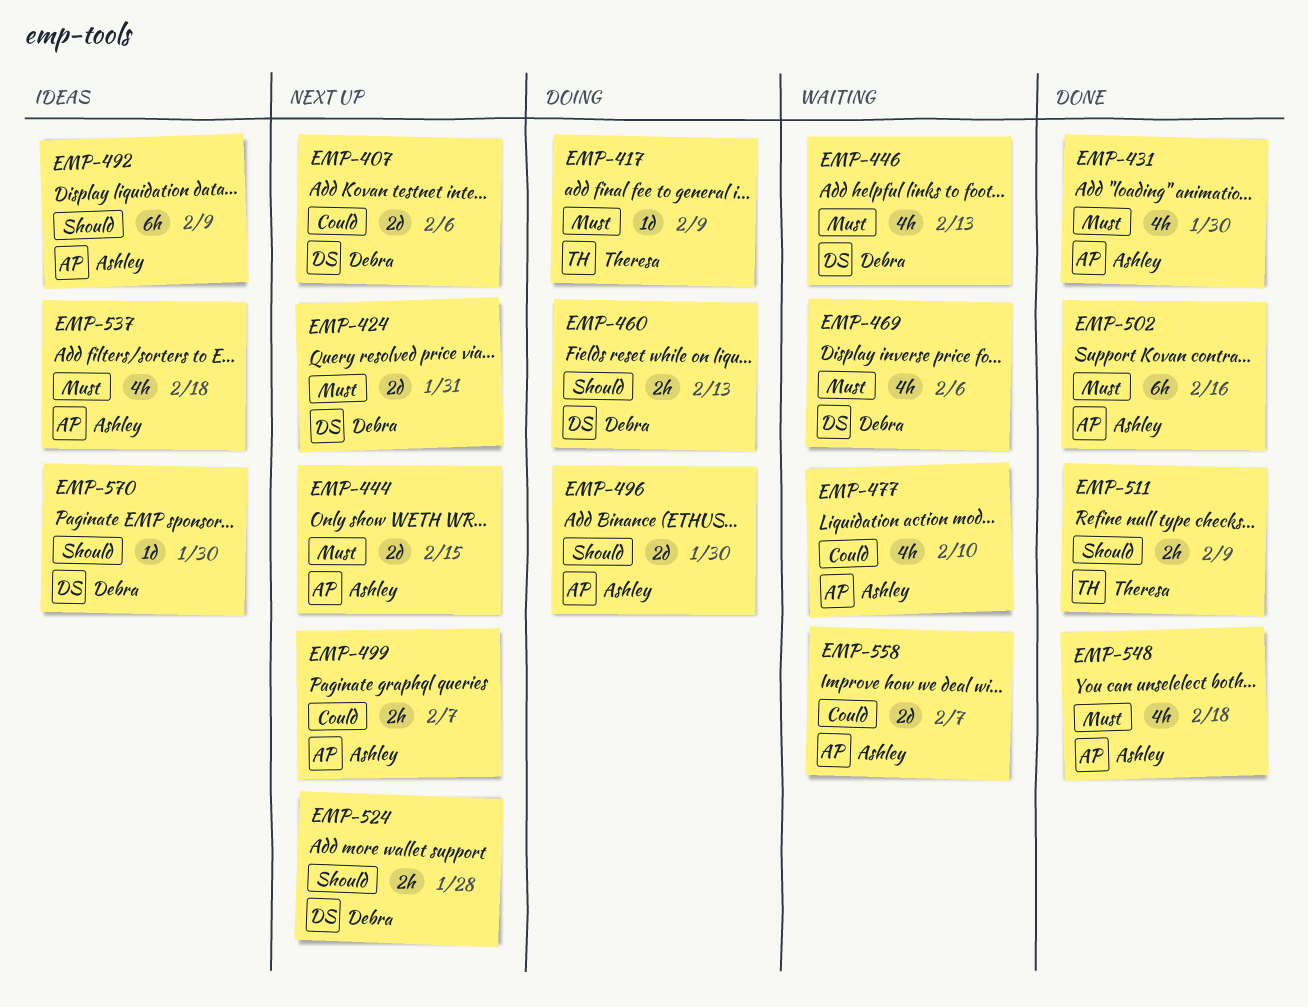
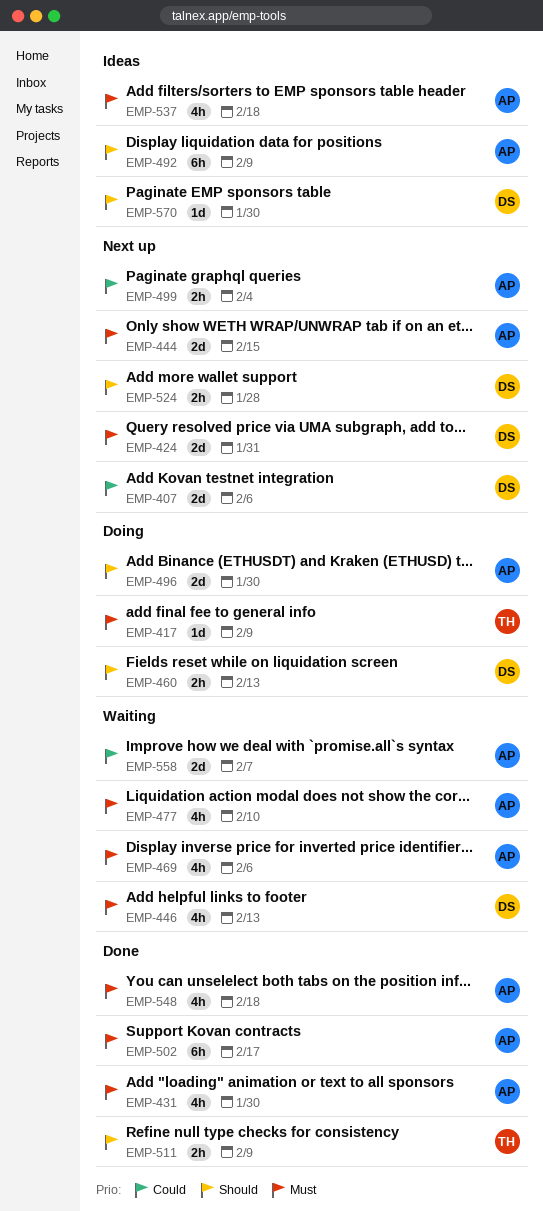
EMP-469, owner: Debra -> Ashley
EMP-477, priority: Could -> Must
EMP-499, due: Feb 7 -> Feb 4
EMP-502, due: Feb 16 -> Feb 17

